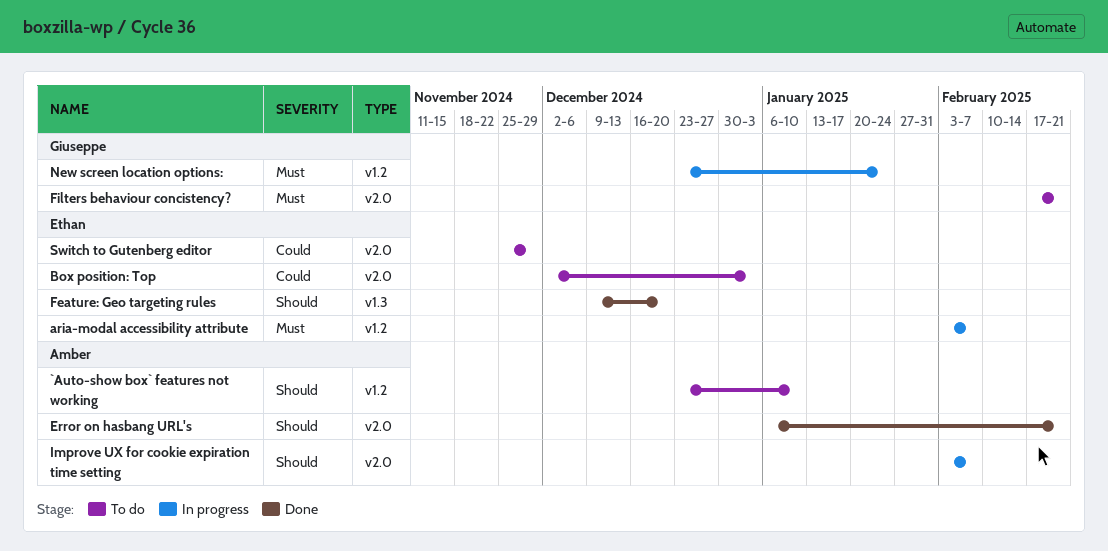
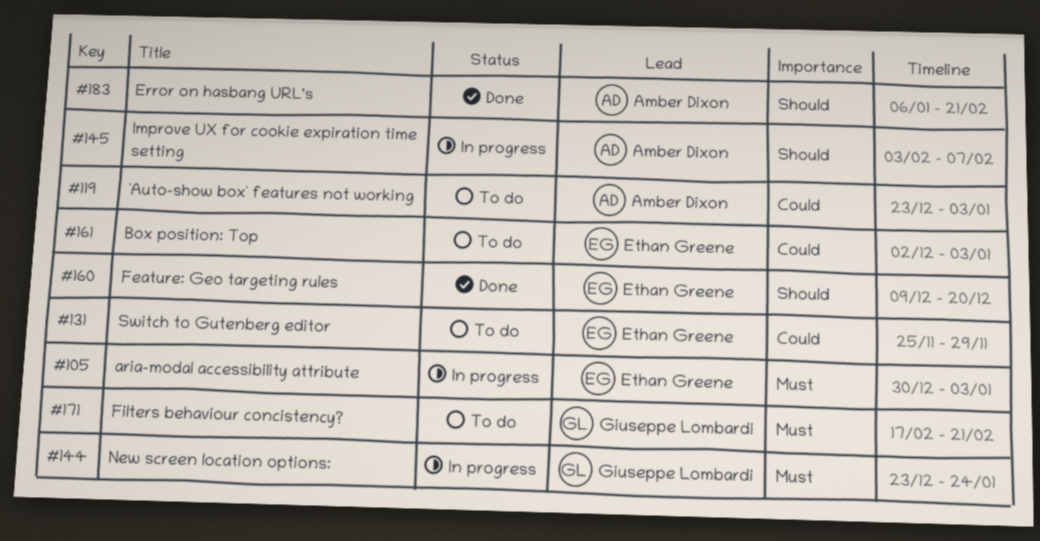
`Auto-show box` features not working, priority: Should -> Could
`Auto-show box` features not working, due: Jan 10 -> Jan 3
aria-modal accessibility attribute, start: Feb 3 -> Dec 30
aria-modal accessibility attribute, due: Feb 7 -> Jan 3

